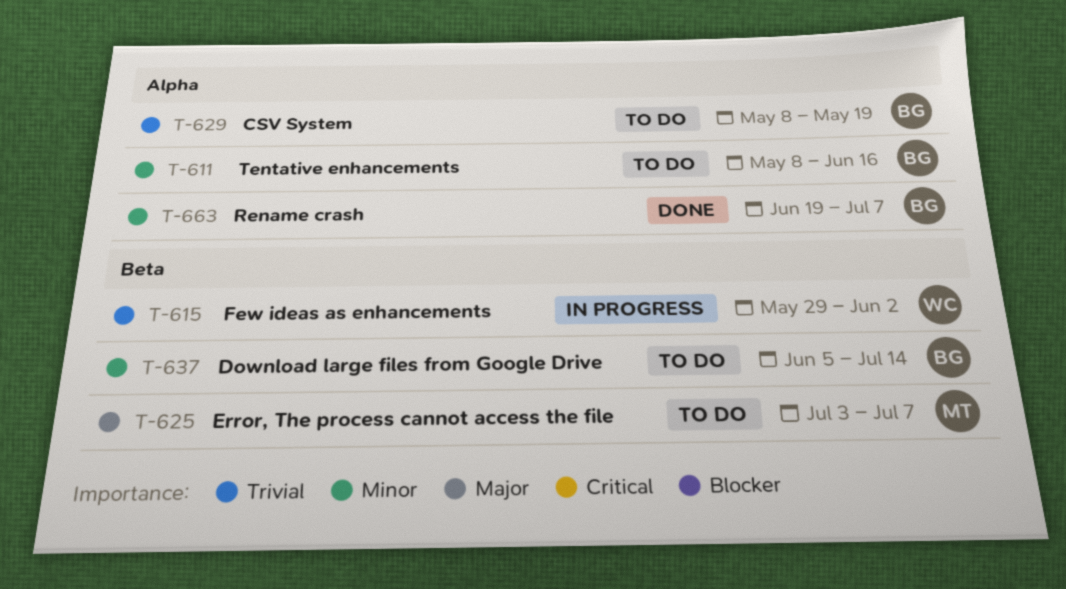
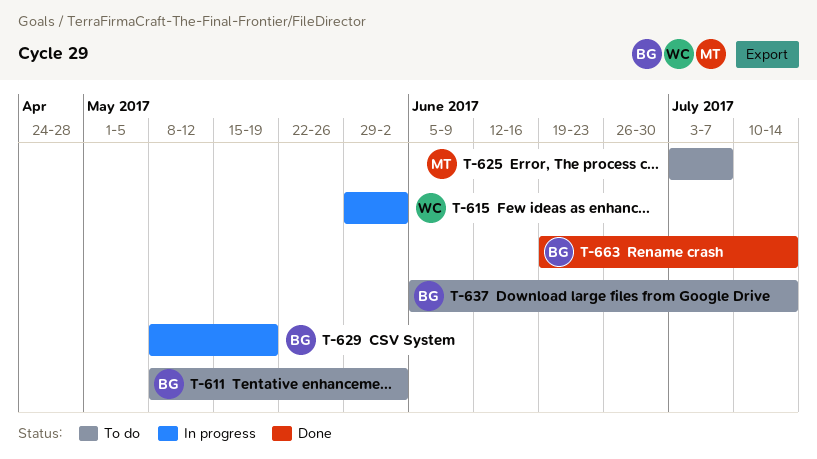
T-611, due: Jun 16 -> Jun 2
T-629, status: To do -> In progress
T-663, due: Jul 7 -> Jul 14

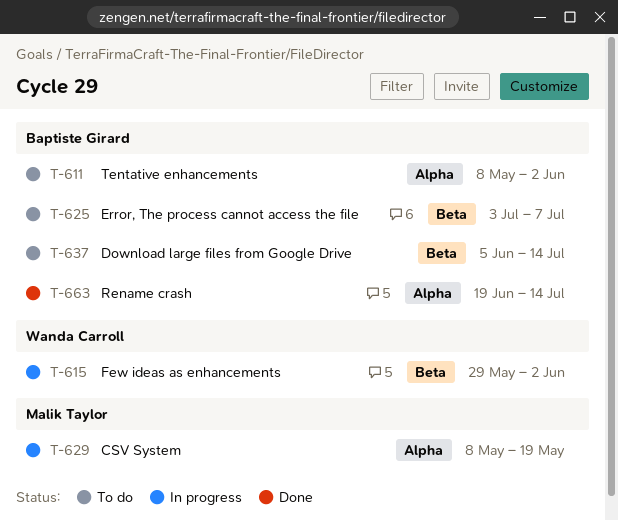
T-625, owner: Malik Taylor -> Baptiste Girard
T-629, owner: Baptiste Girard -> Malik Taylor

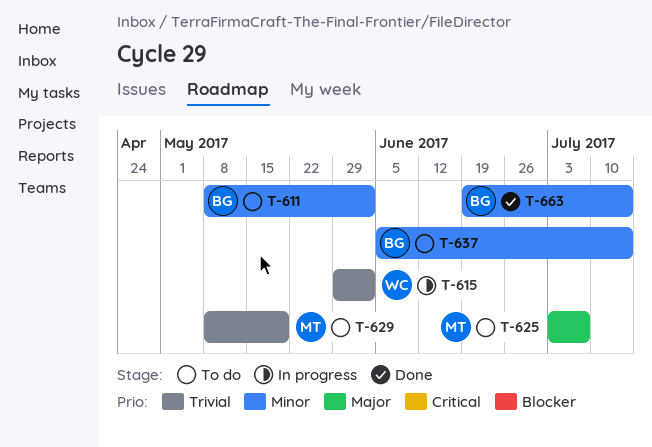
T-625, owner: Baptiste Girard -> Malik Taylor
T-629, status: In progress -> To do

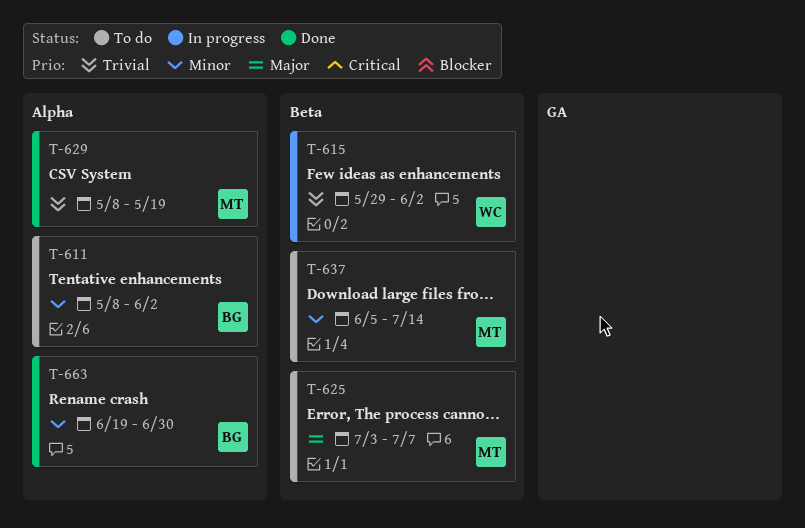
T-629, status: To do -> Done
T-637, owner: BG -> MT
T-663, due: Jul 14 -> Jun 30

